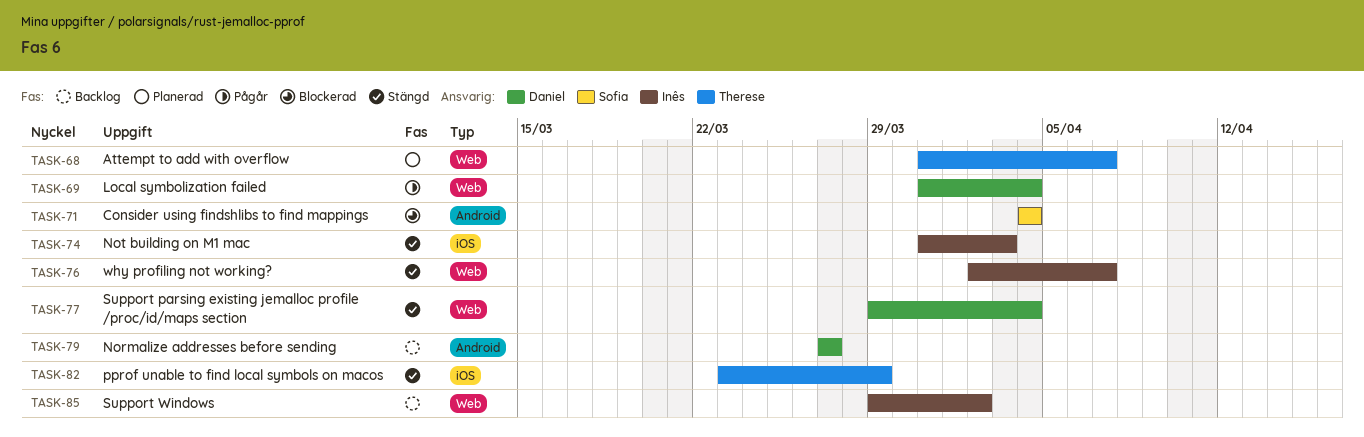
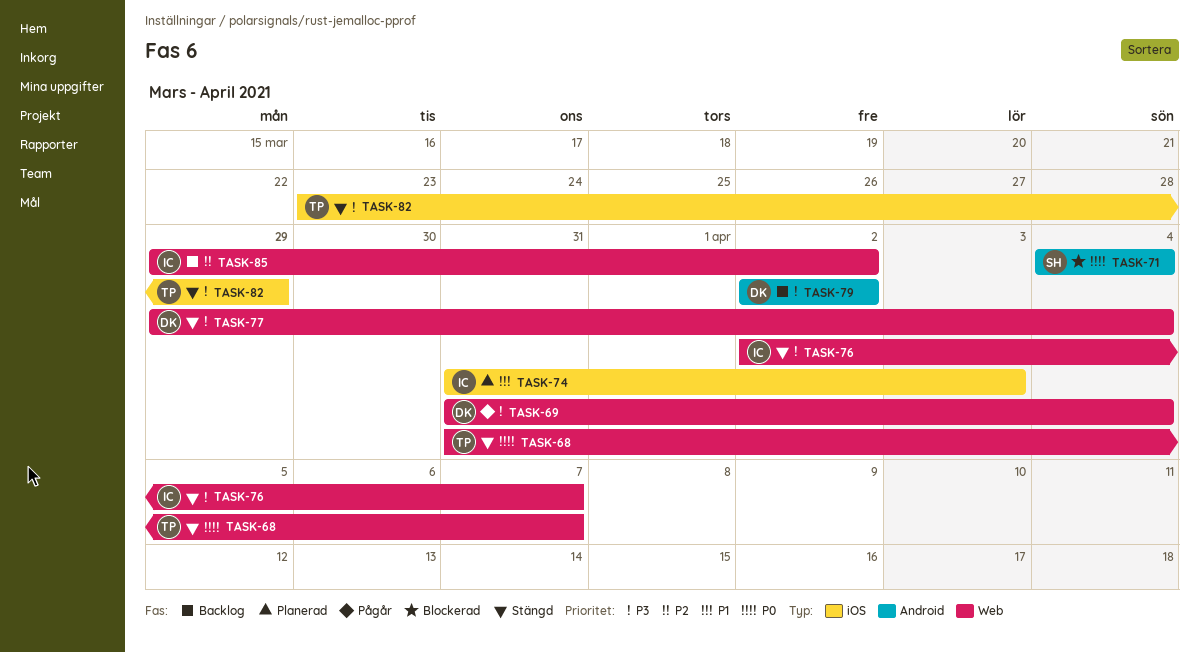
TASK-68, status: Planerad -> Stängd
TASK-74, status: Stängd -> Planerad
TASK-79, start: Mar 27 -> Apr 2
TASK-79, due: Mar 27 -> Apr 2

